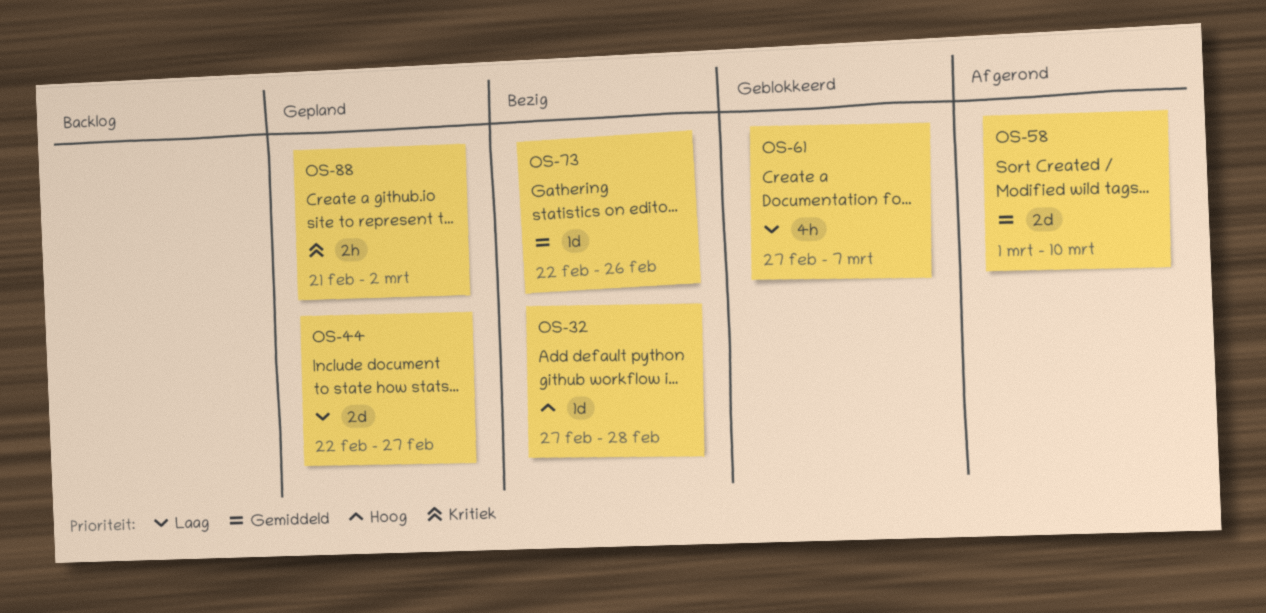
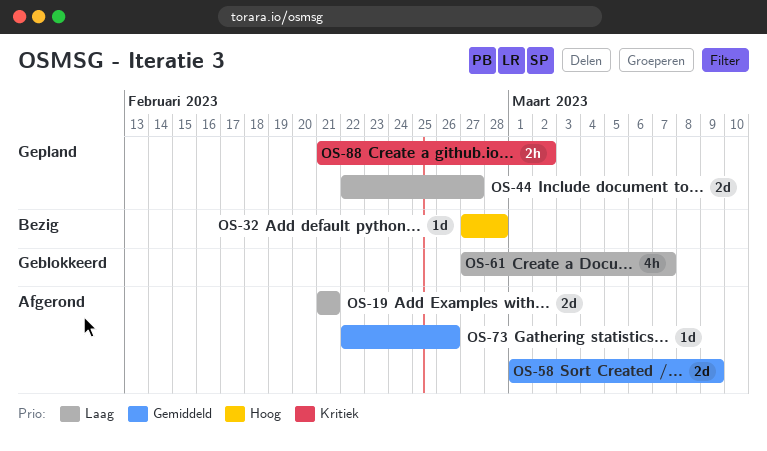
OS-19: none -> present
OS-58, due: Mar 10 -> Mar 9
OS-73, status: Bezig -> Afgerond

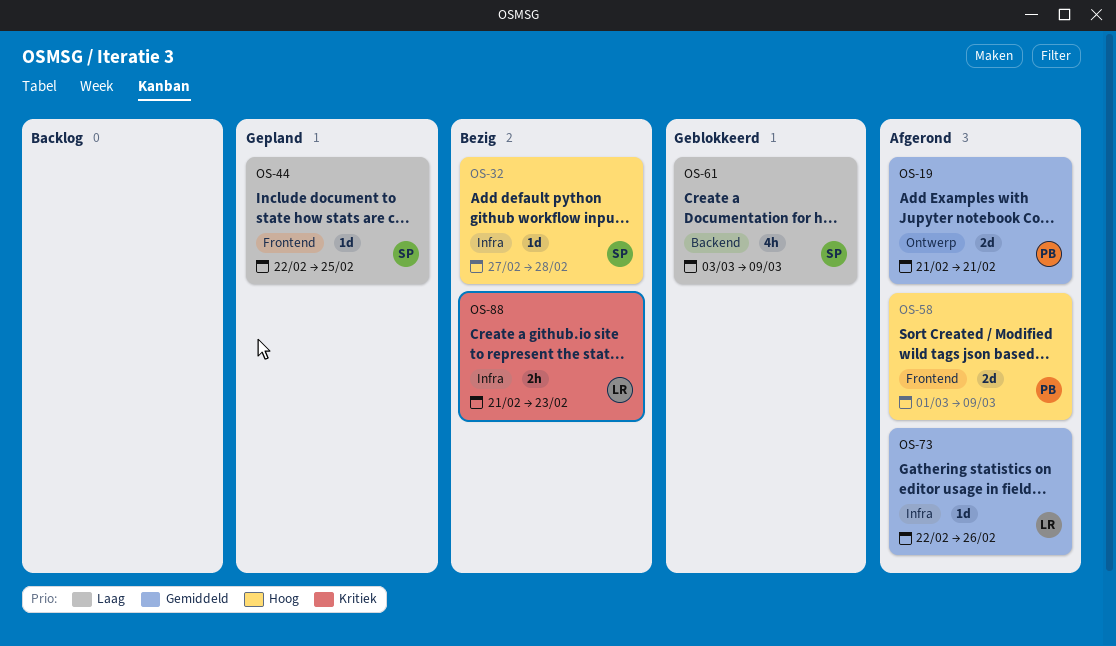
OS-19, priority: Laag -> Gemiddeld
OS-44, estimate: 2d -> 1d
OS-44, due: Feb 27 -> Feb 25
OS-58, priority: Gemiddeld -> Hoog
OS-61, start: Feb 27 -> Mar 3
OS-61, due: Mar 7 -> Mar 9
OS-88, status: Gepland -> Bezig
OS-88, due: Mar 2 -> Feb 23

